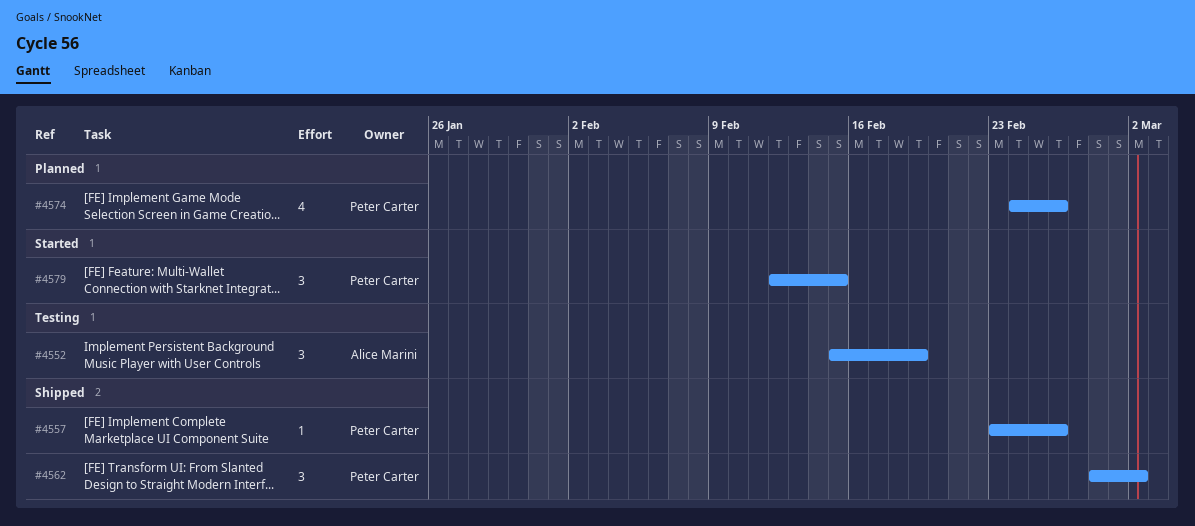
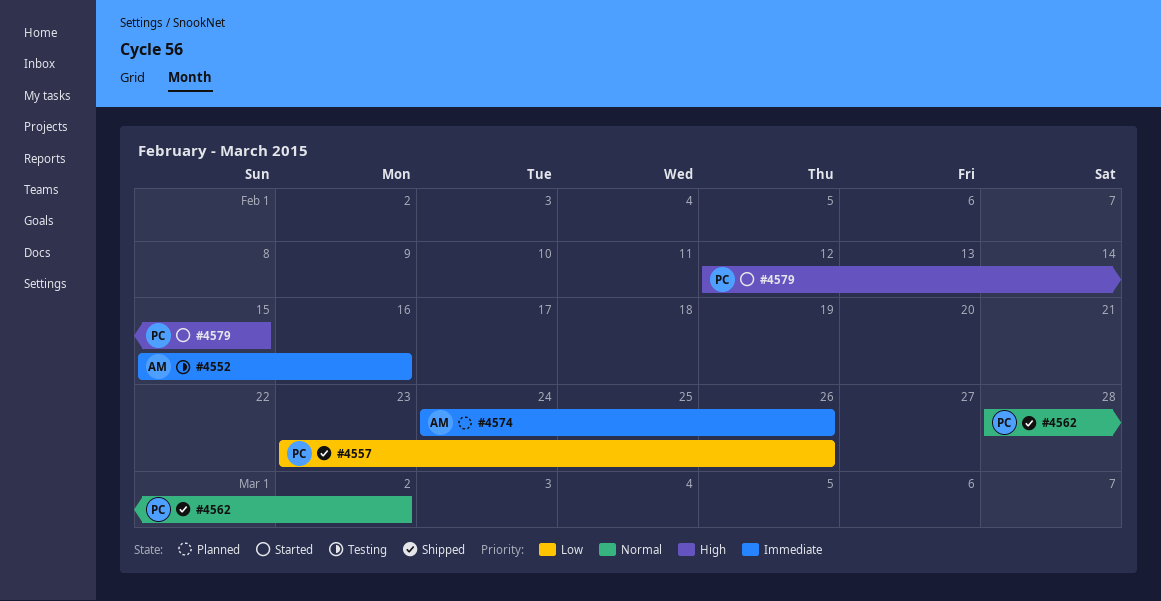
#4552, due: Feb 19 -> Feb 16
#4574, owner: Peter Carter -> Alice Marini

